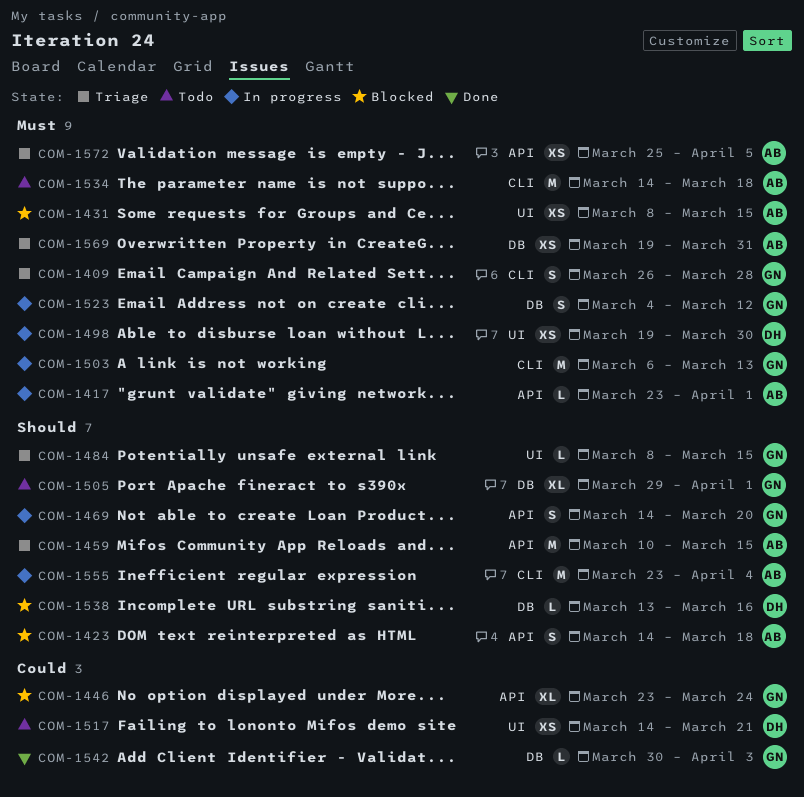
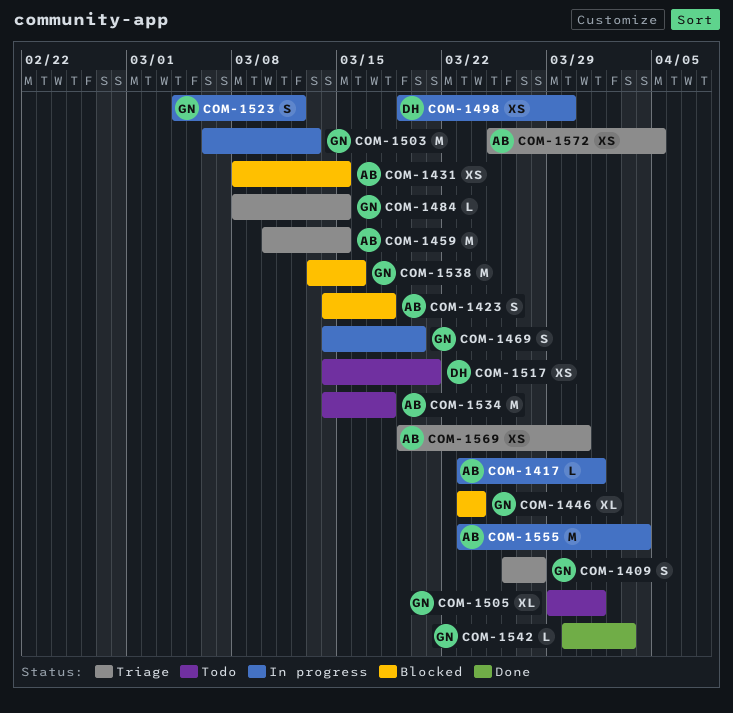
COM-1538, owner: DH -> GN
COM-1538, estimate: L -> M

